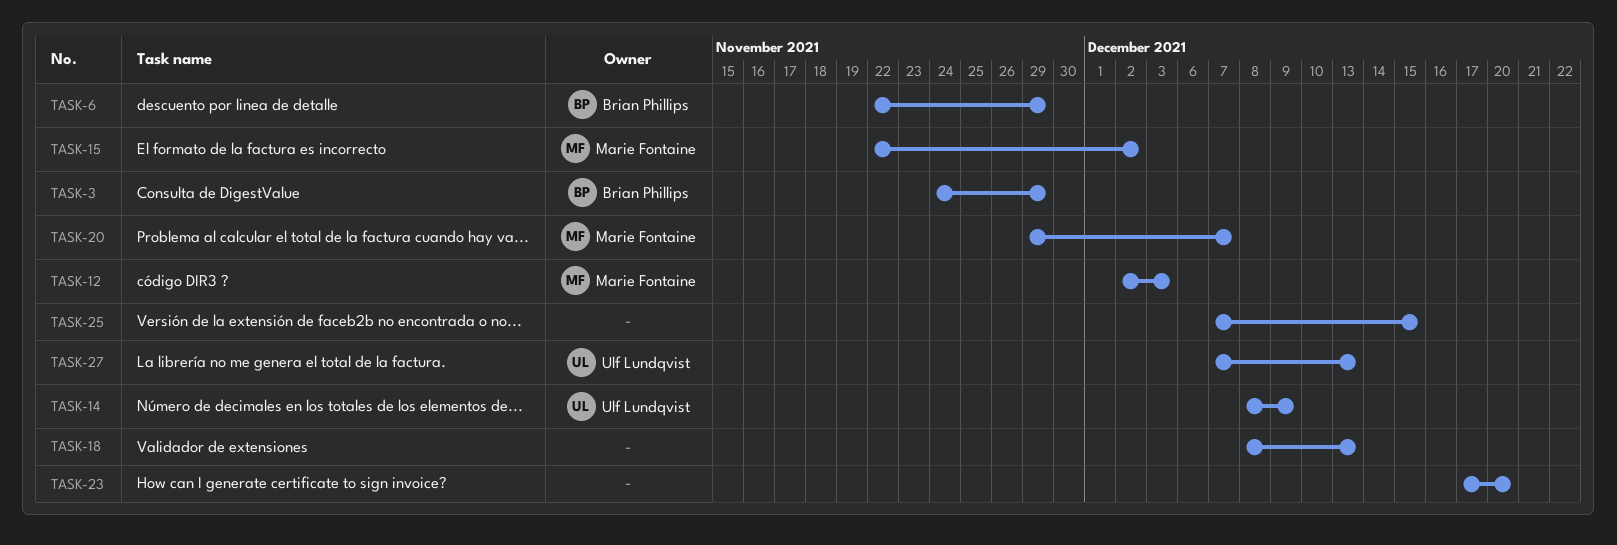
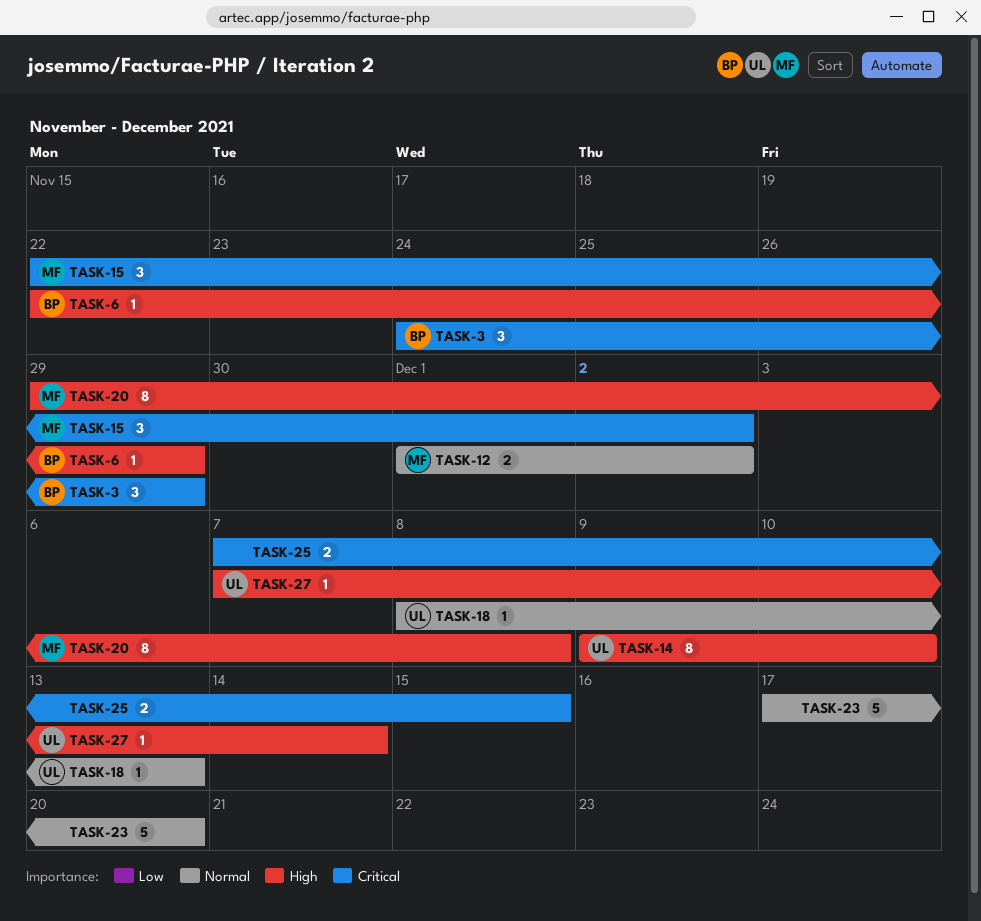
TASK-12, start: Dec 2 -> Dec 1
TASK-12, due: Dec 3 -> Dec 2
TASK-14, start: Dec 8 -> Dec 9
TASK-14, due: Dec 9 -> Dec 10
TASK-18, owner: none -> Ulf Lundqvist
TASK-20, due: Dec 7 -> Dec 8
TASK-27, due: Dec 13 -> Dec 14

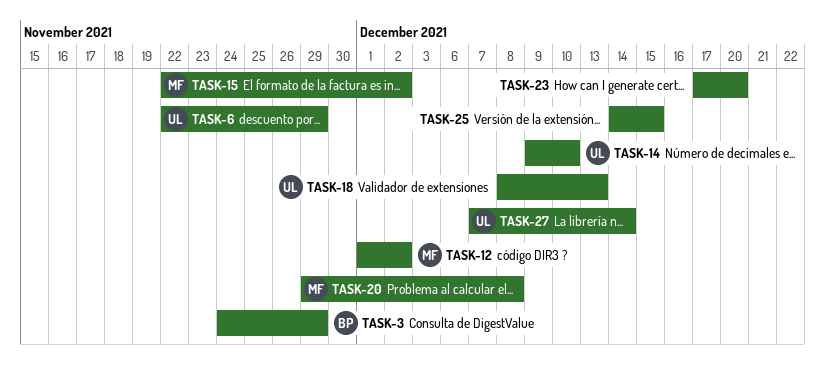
TASK-6, owner: BP -> UL
TASK-25, start: Dec 7 -> Dec 14

